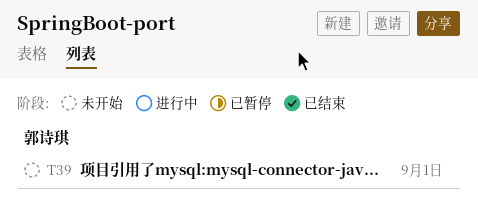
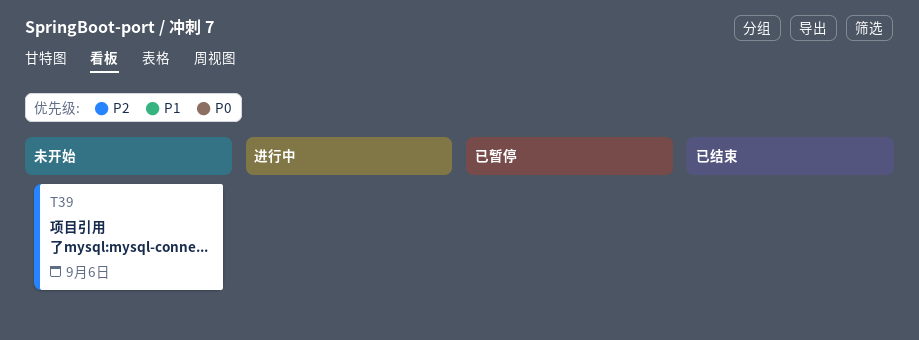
T39, due: Sep 1 -> Sep 6

